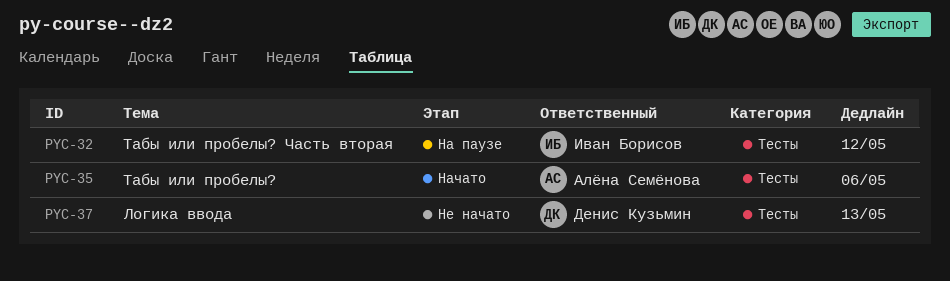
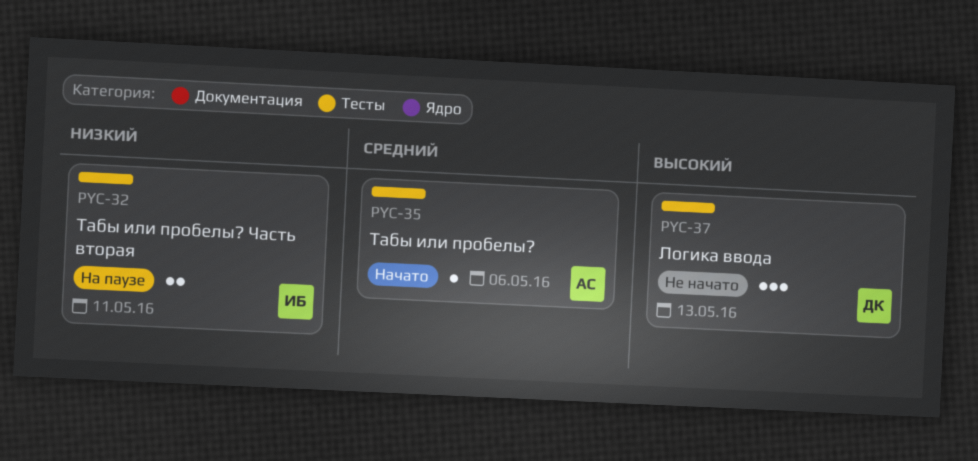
PYC-32, due: May 12 -> May 11

